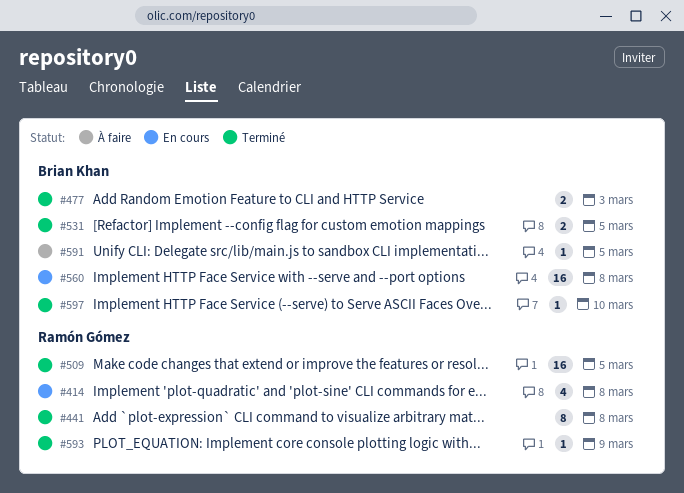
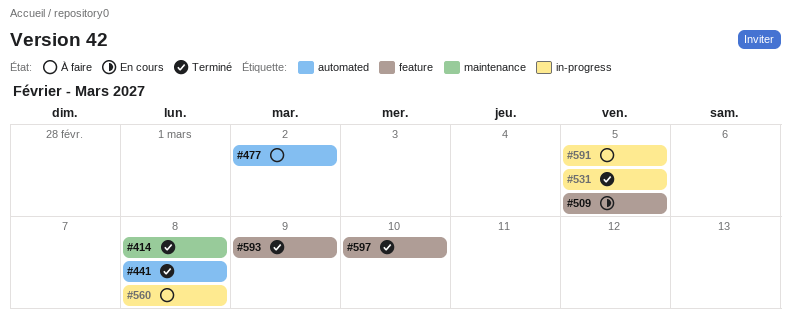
#414, status: En cours -> Terminé
#477, status: Terminé -> À faire
#477, due: Mar 3 -> Mar 2
#509, status: Terminé -> En cours
#560, status: En cours -> À faire

